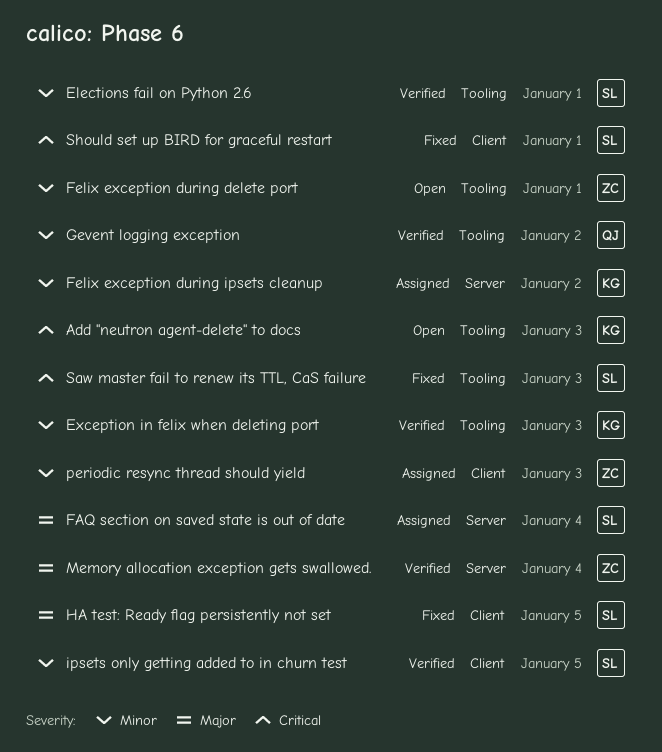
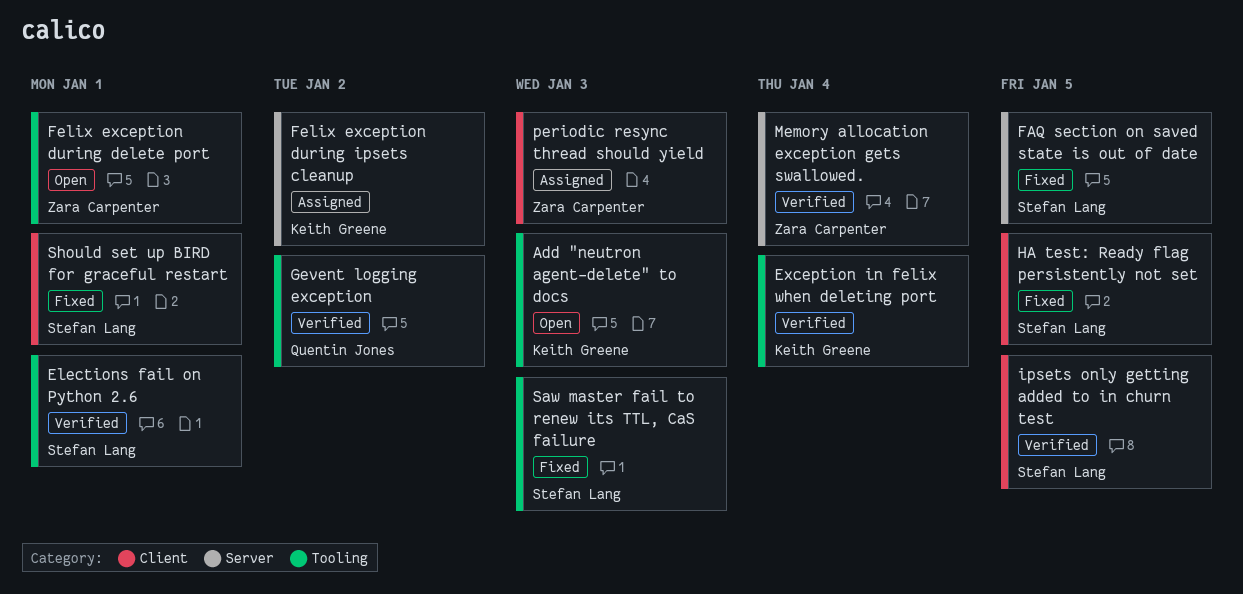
Exception in felix when deleting port, due: Jan 3 -> Jan 4
FAQ section on saved state is out of date, status: Assigned -> Fixed
FAQ section on saved state is out of date, due: Jan 4 -> Jan 5

